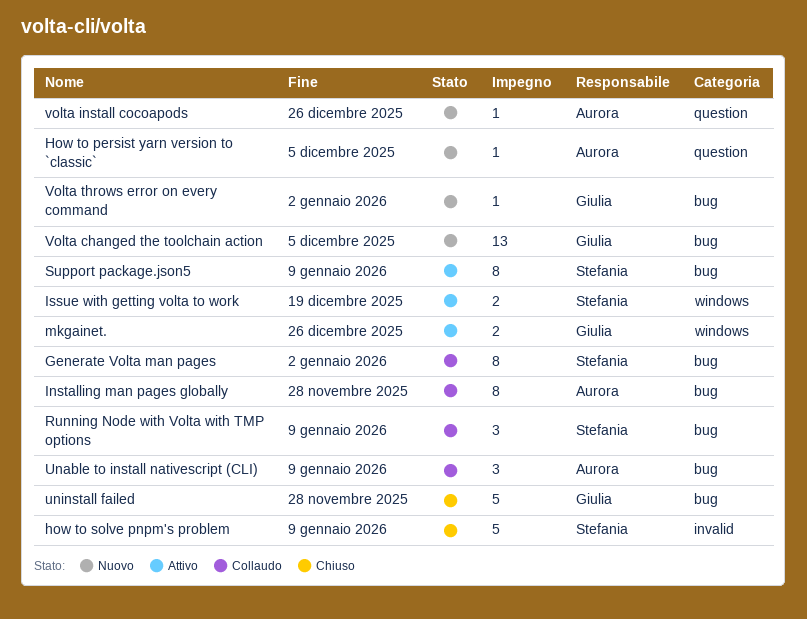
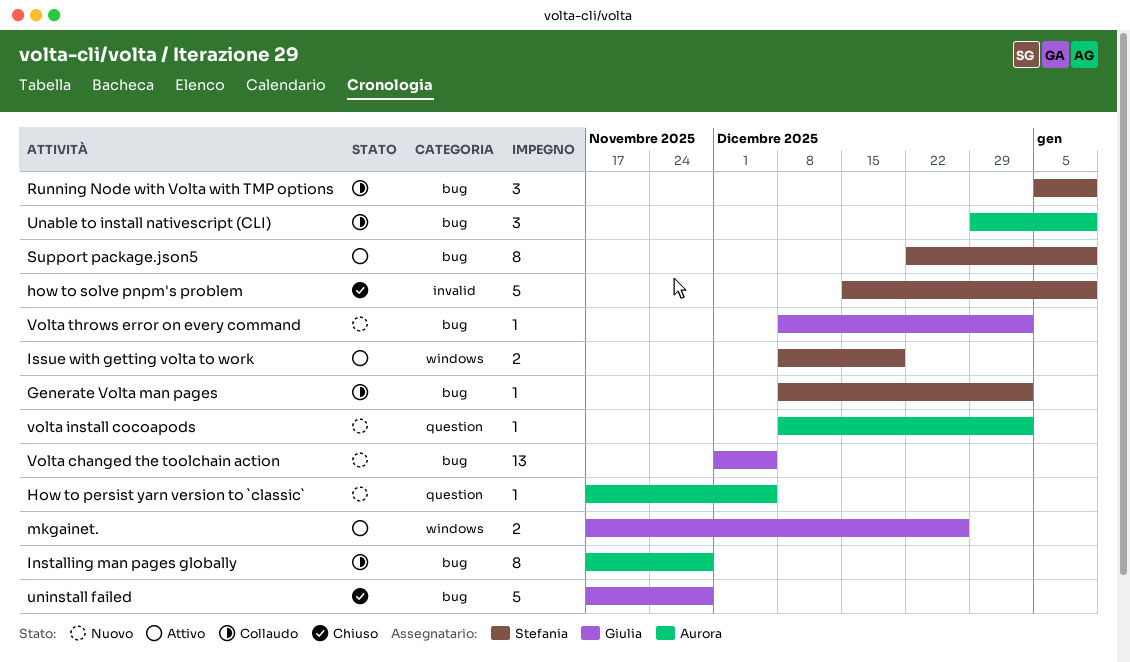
Generate Volta man pages, estimate: 8 -> 1
volta install cocoapods, due: Dec 26 -> Jan 2

